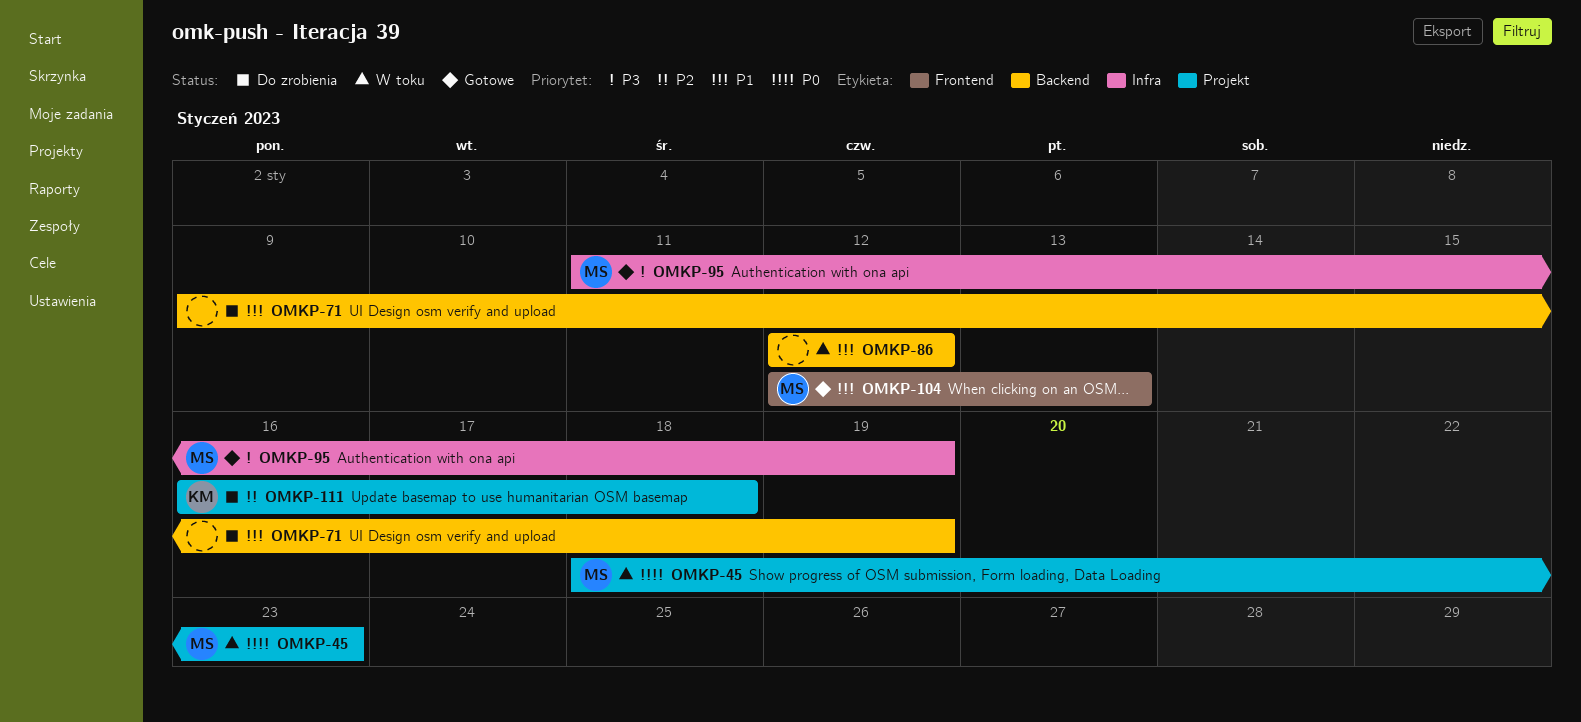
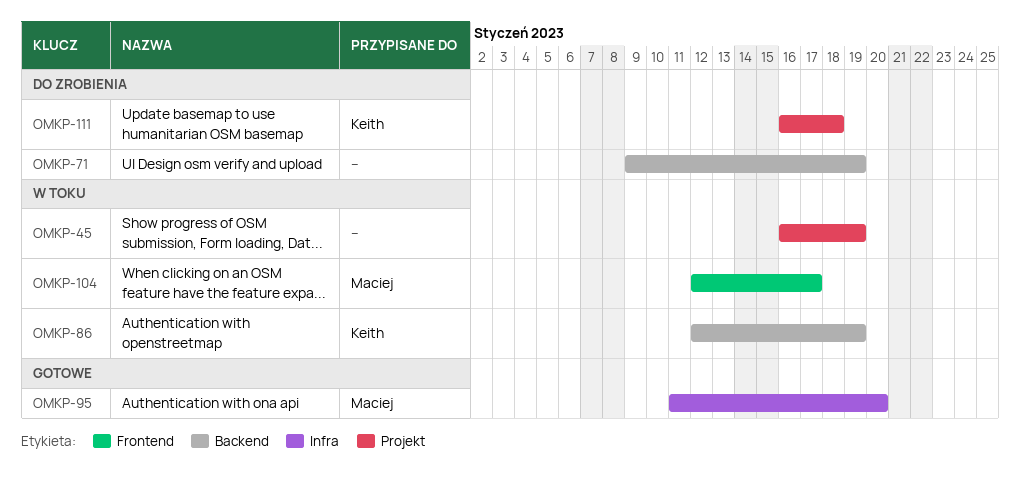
OMKP-45, owner: Maciej -> none
OMKP-45, start: Jan 18 -> Jan 16
OMKP-45, due: Jan 23 -> Jan 19
OMKP-86, owner: none -> Keith
OMKP-86, due: Jan 12 -> Jan 19
OMKP-95, due: Jan 19 -> Jan 20
OMKP-104, status: Gotowe -> W toku
OMKP-104, due: Jan 13 -> Jan 17

